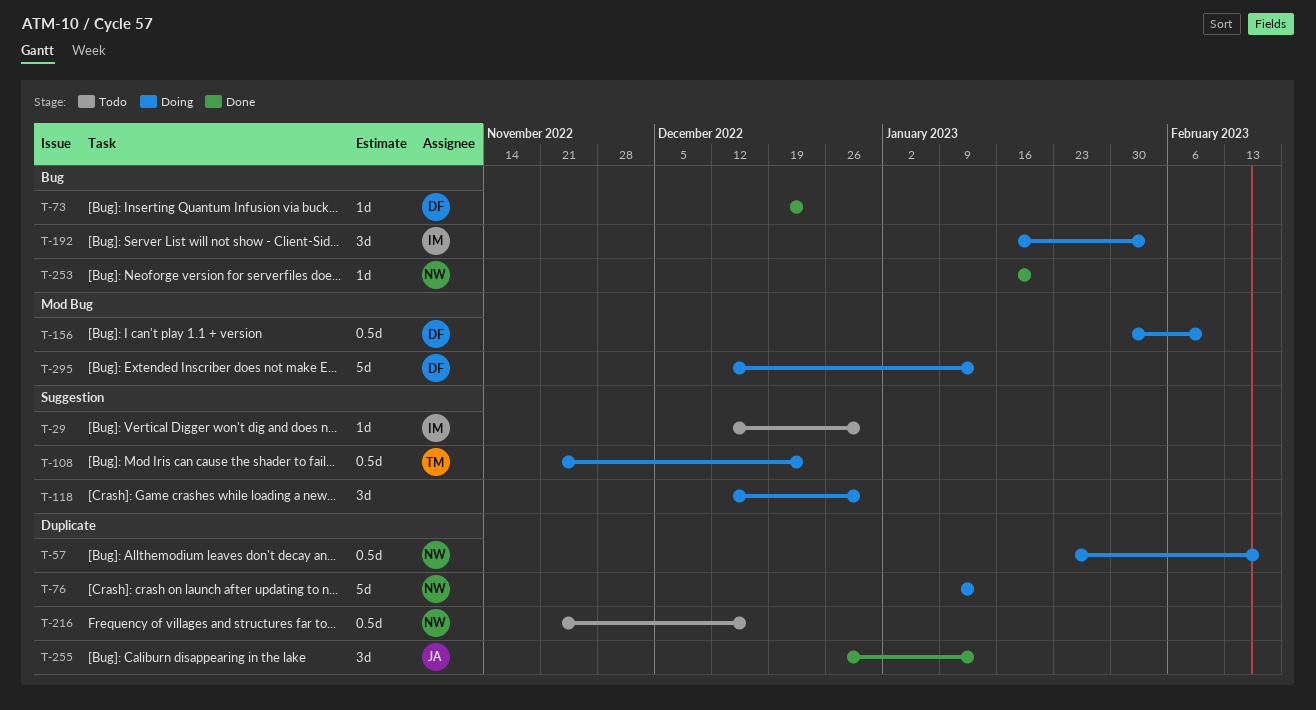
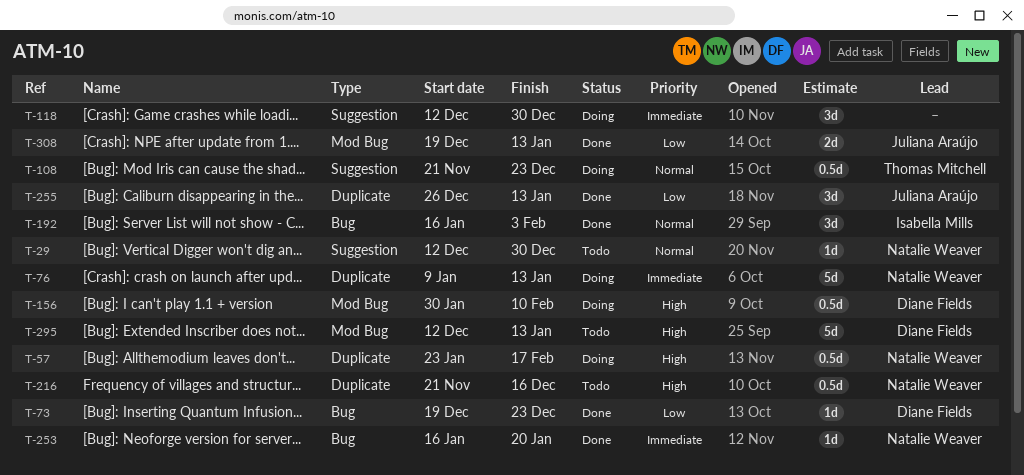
T-29, owner: Isabella Mills -> Natalie Weaver
T-192, status: Doing -> Done
T-295, status: Doing -> Todo
T-308: none -> present

